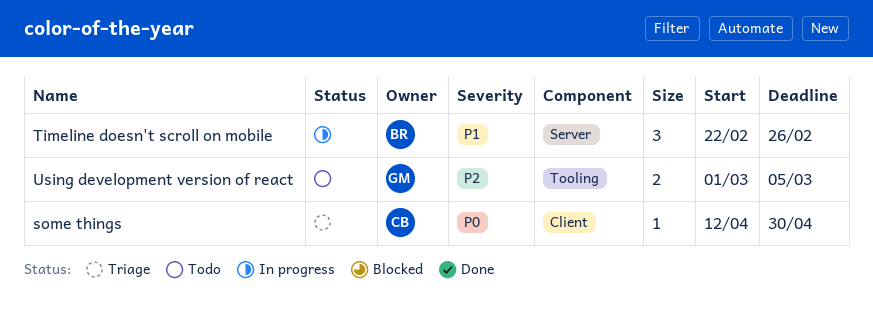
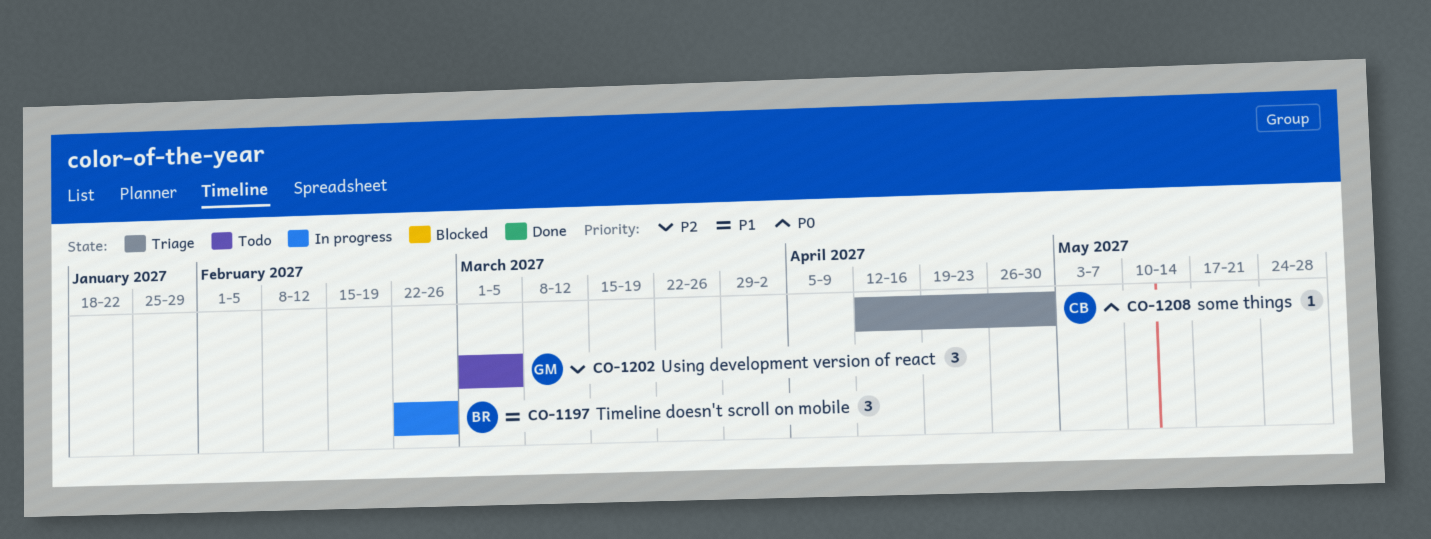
Using development version of react, estimate: 2 -> 3

